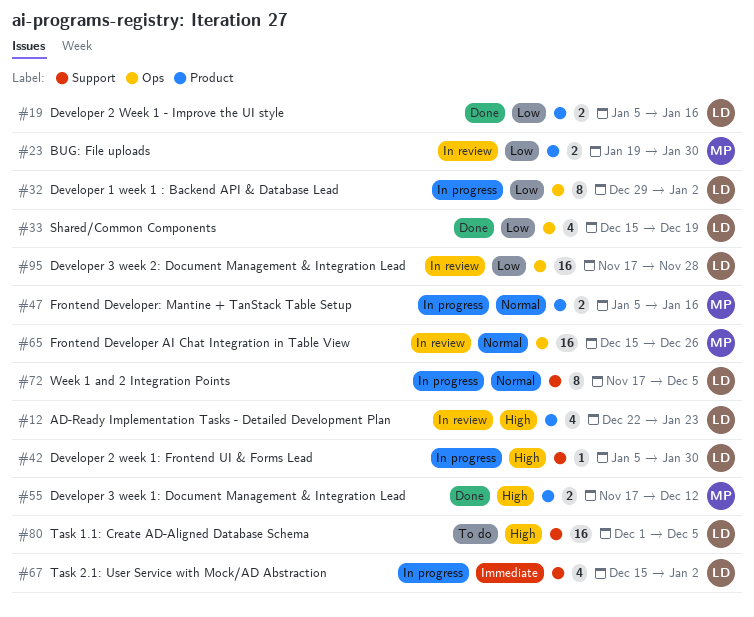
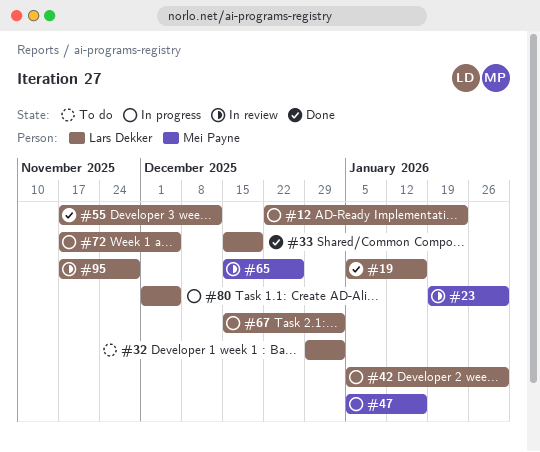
#12, status: In review -> In progress
#32, status: In progress -> To do
#55, owner: Mei Payne -> Lars Dekker
#80, status: To do -> In progress

